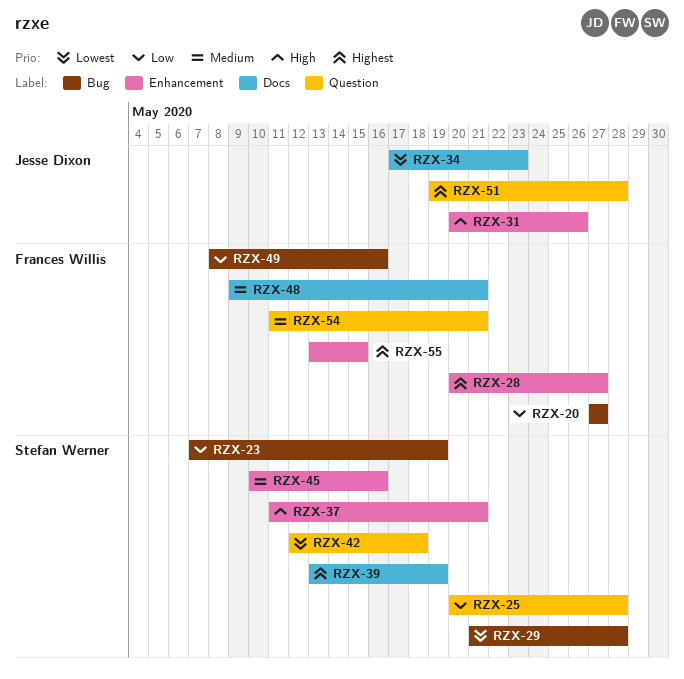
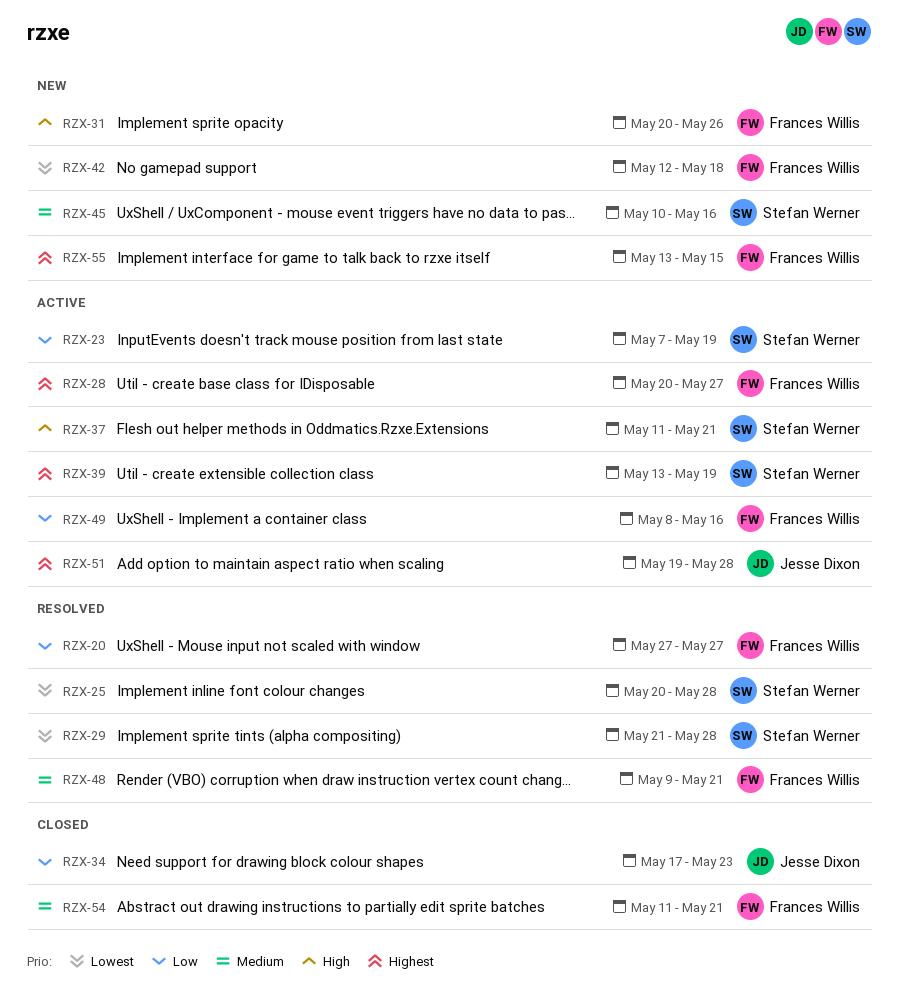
RZX-25, priority: Low -> Lowest
RZX-31, owner: Jesse Dixon -> Frances Willis
RZX-34, priority: Lowest -> Low
RZX-42, owner: Stefan Werner -> Frances Willis

